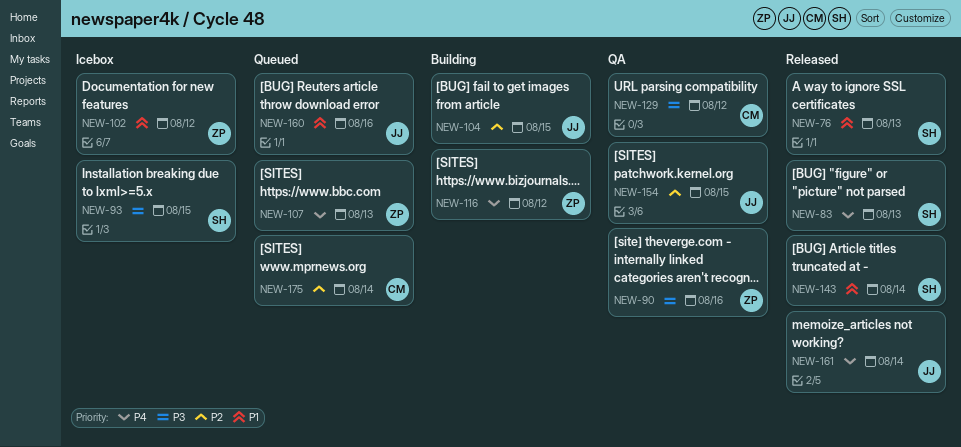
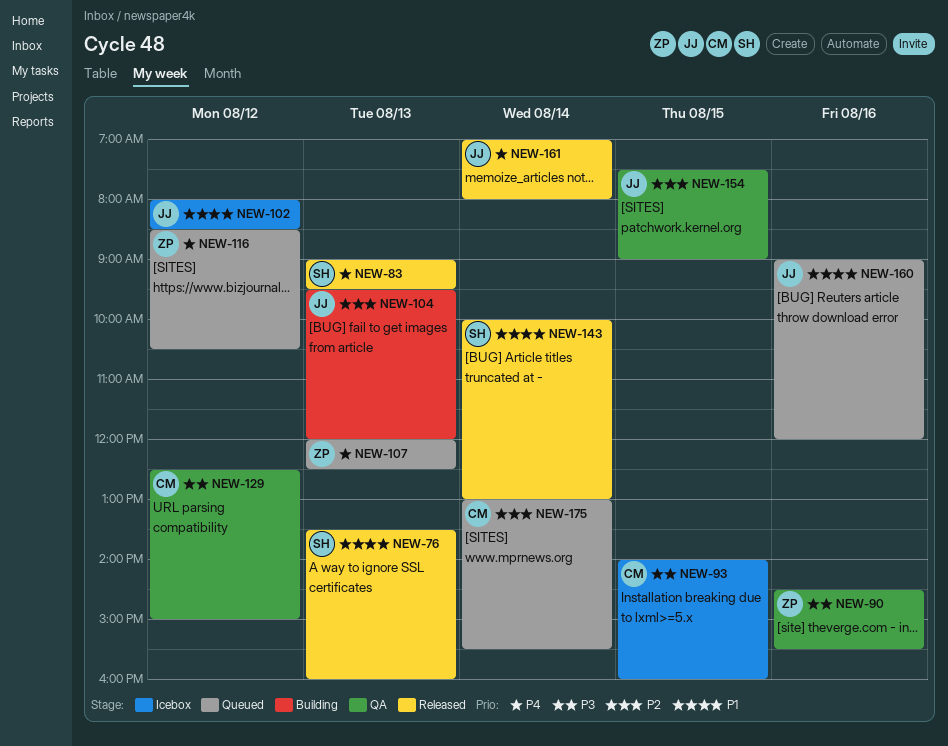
NEW-93, owner: SH -> CM
NEW-102, owner: ZP -> JJ
NEW-104, day: Aug 15 -> Aug 13
NEW-116, status: Building -> Queued

